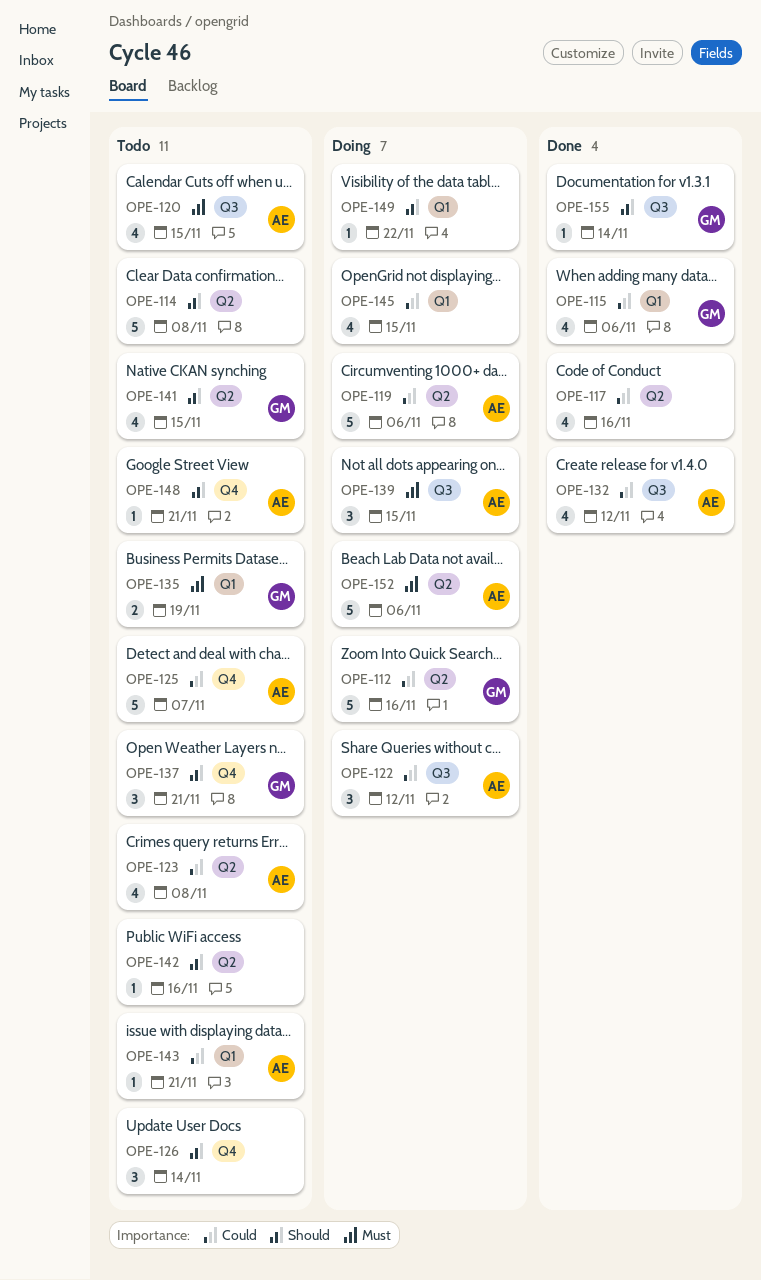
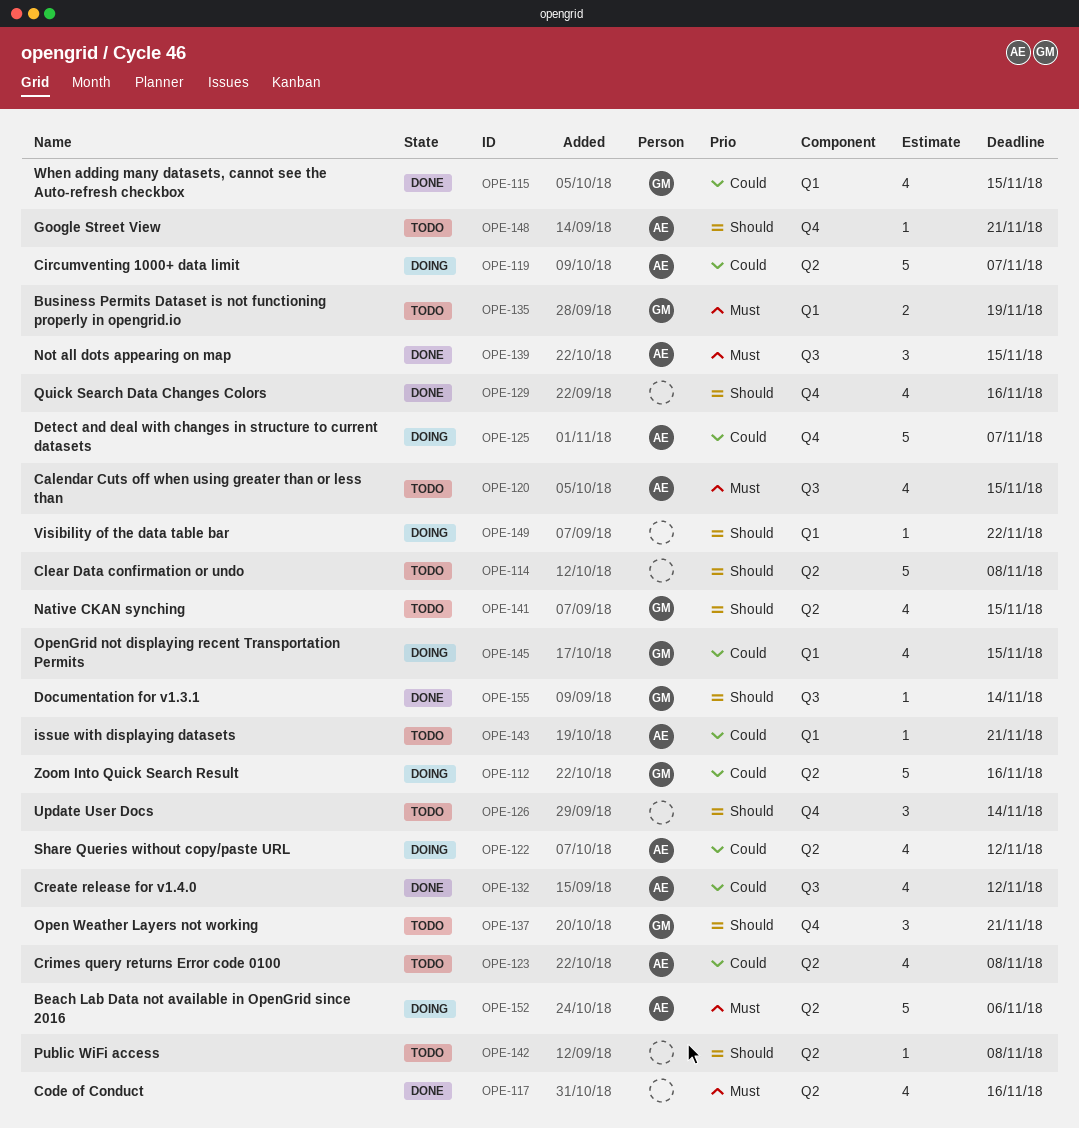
OPE-115, due: Nov 6 -> Nov 15
OPE-117, priority: Could -> Must
OPE-119, due: Nov 6 -> Nov 7
OPE-122, label: Q3 -> Q2
OPE-122, estimate: 3 -> 4
OPE-125, status: Todo -> Doing
OPE-129: none -> present
OPE-139, status: Doing -> Done
OPE-142, due: Nov 16 -> Nov 8
OPE-145, owner: none -> GM

